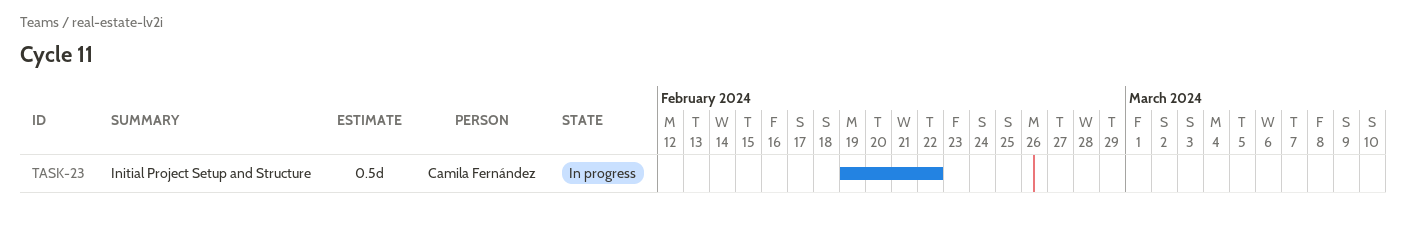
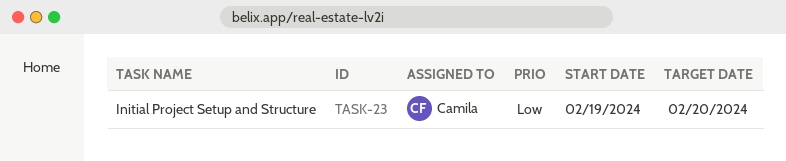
TASK-23, due: Feb 22 -> Feb 20

